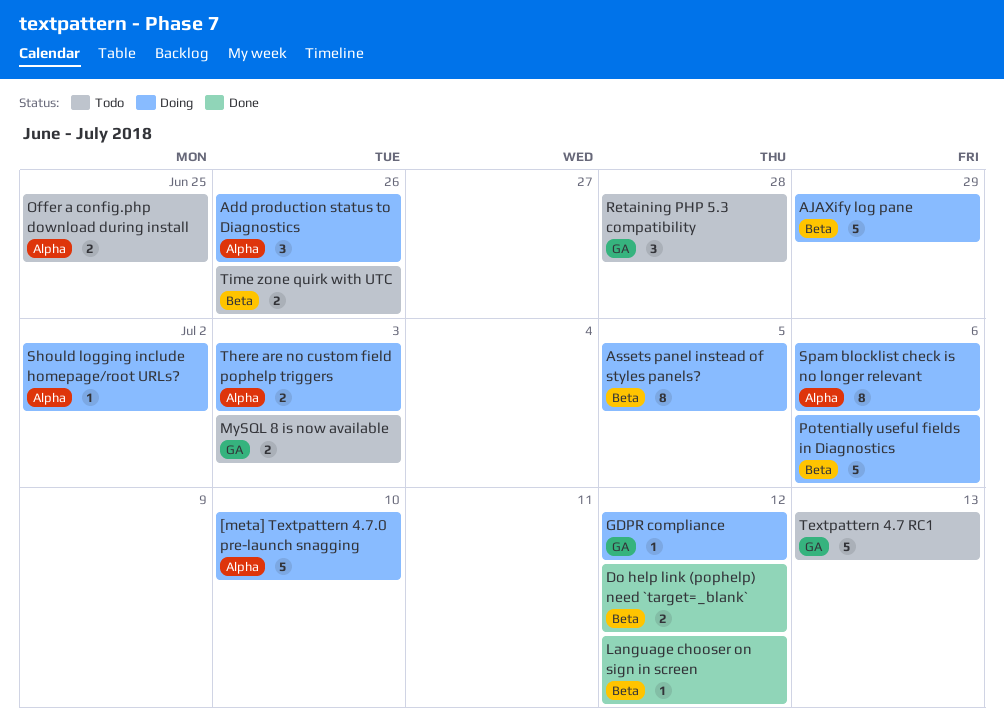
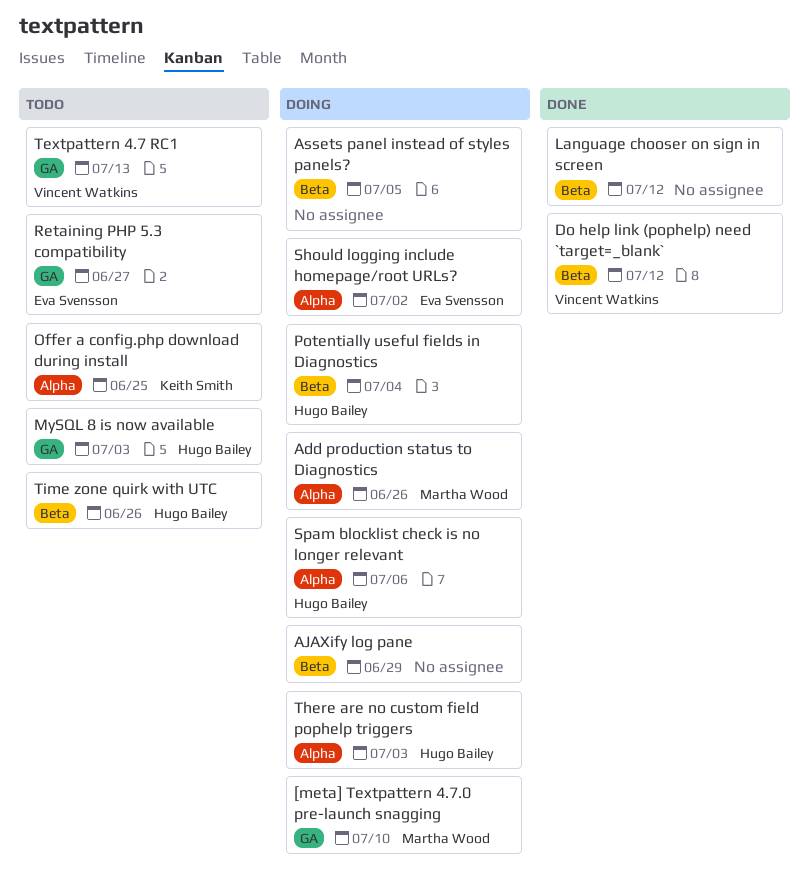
[meta] Textpattern 4.7.0 pre-launch snagging, label: Alpha -> GA
GDPR compliance: present -> none
Potentially useful fields in Diagnostics, due: Jul 6 -> Jul 4
Retaining PHP 5.3 compatibility, due: Jun 28 -> Jun 27

